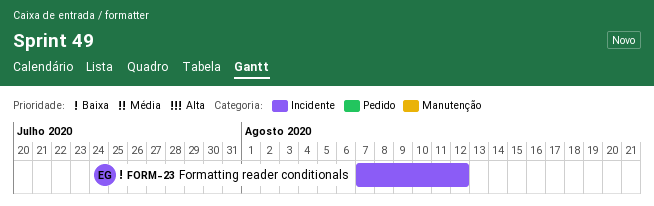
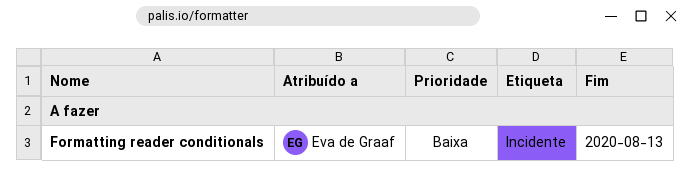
Formatting reader conditionals, due: Aug 12 -> Aug 13

